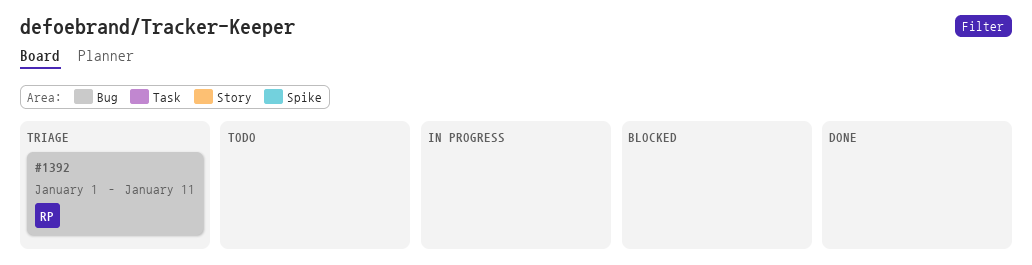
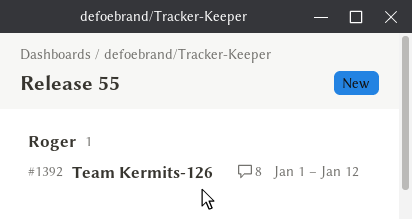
#1392, due: Jan 11 -> Jan 12

